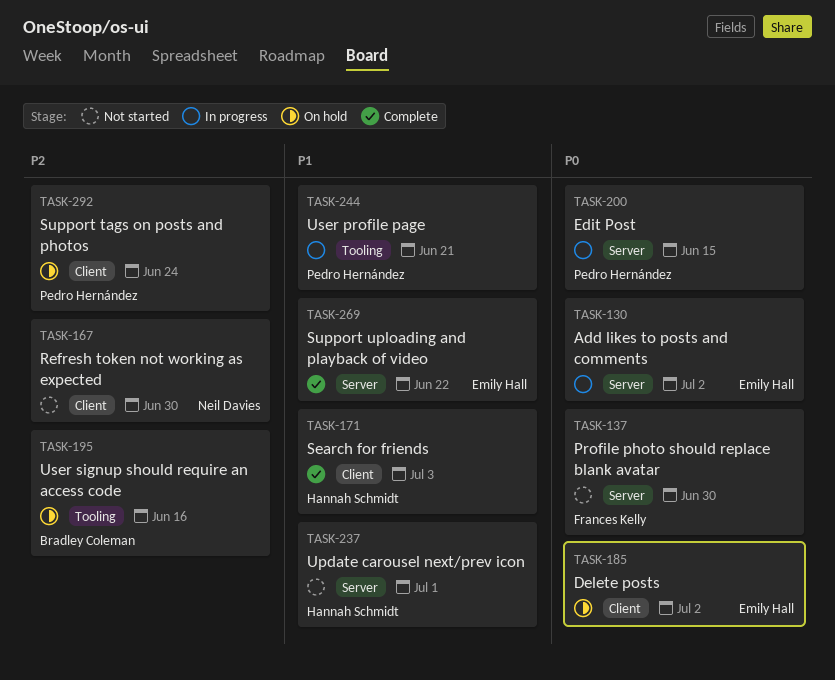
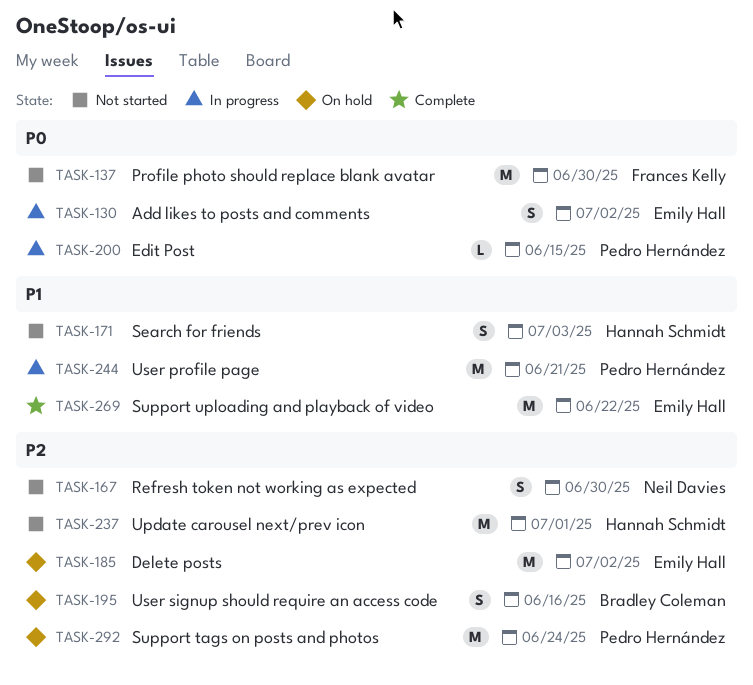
TASK-171, status: Complete -> Not started
TASK-185, priority: P0 -> P2
TASK-237, priority: P1 -> P2

